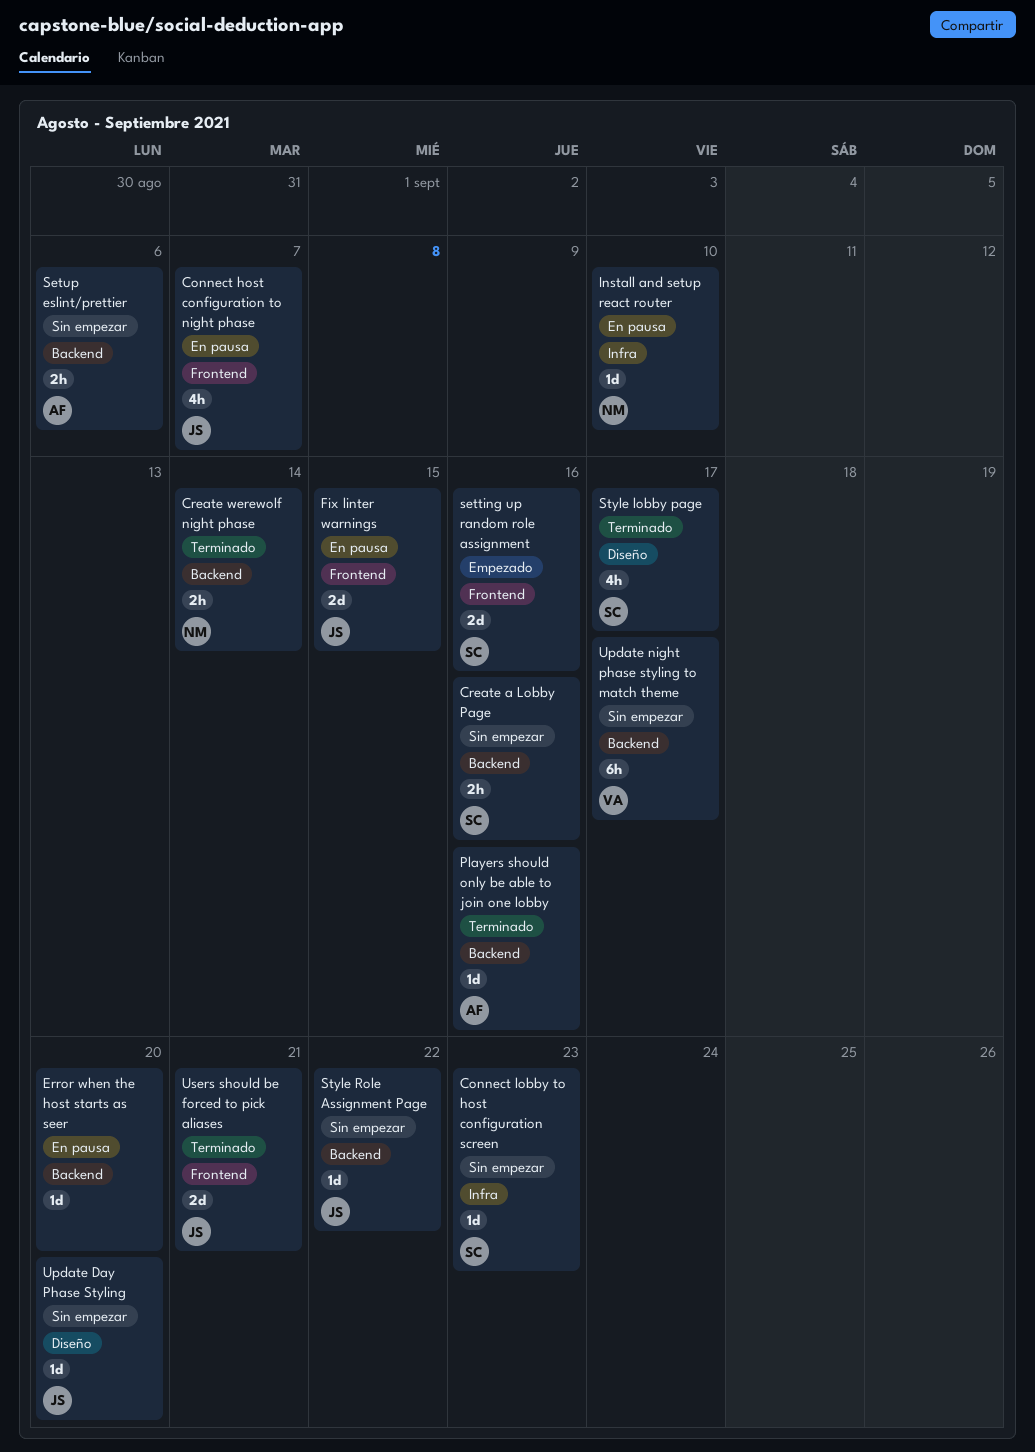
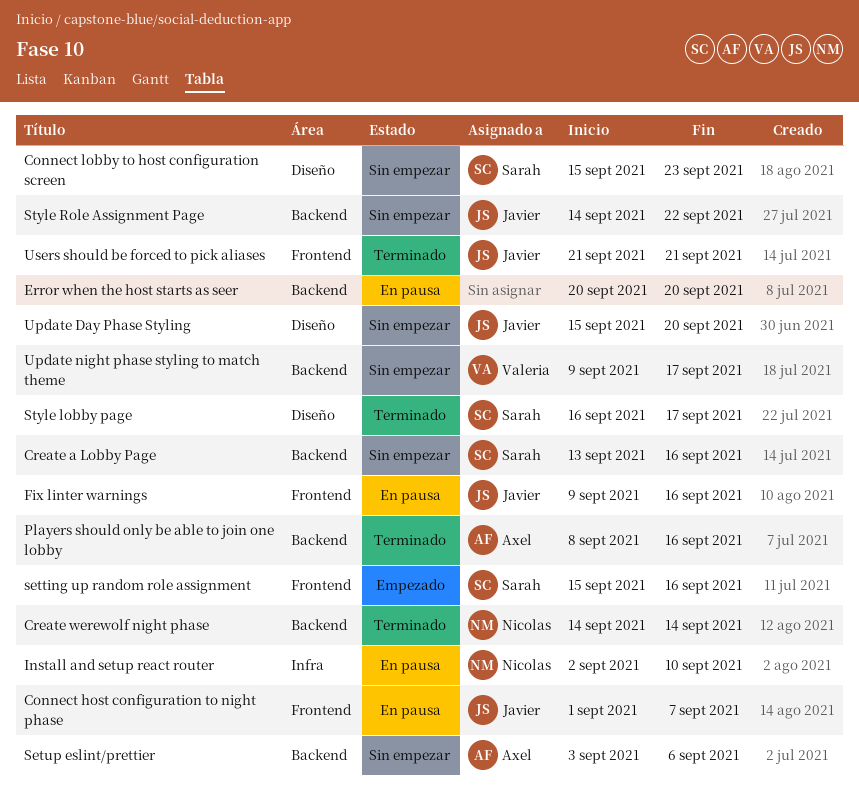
Connect lobby to host configuration screen, label: Infra -> Diseño
Fix linter warnings, due: Sep 15 -> Sep 16

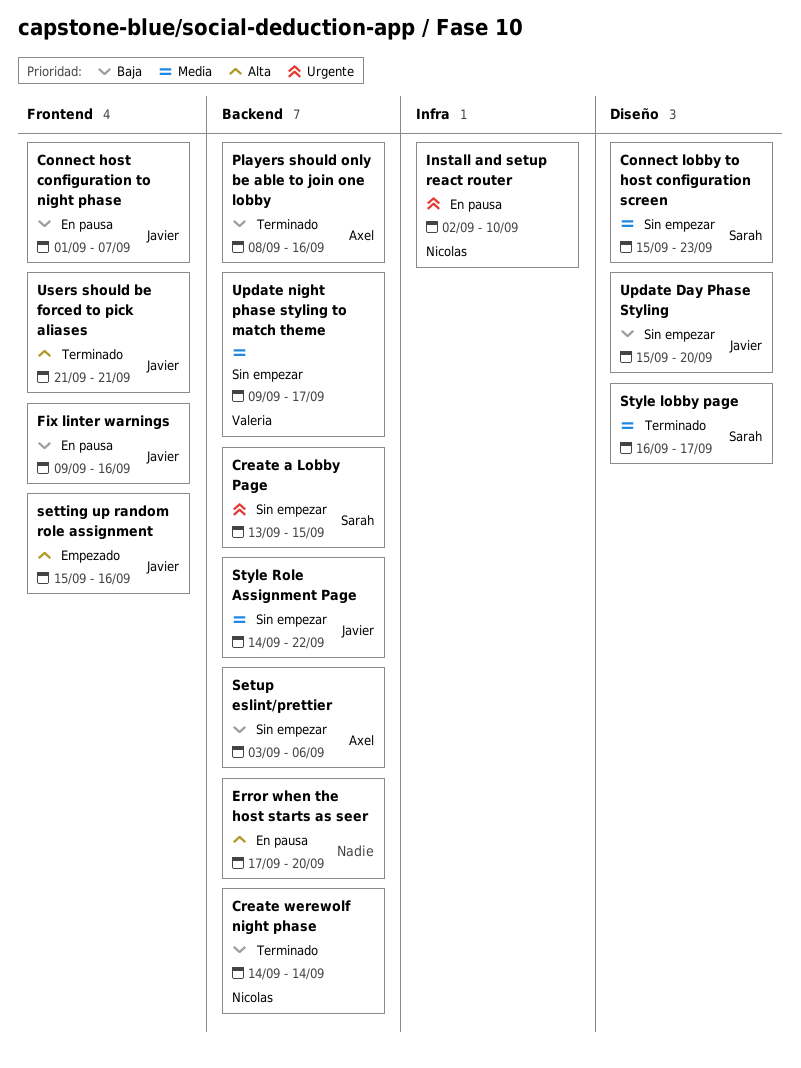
Create a Lobby Page, due: Sep 16 -> Sep 15
Error when the host starts as seer, start: Sep 20 -> Sep 17
setting up random role assignment, owner: Sarah -> Javier

